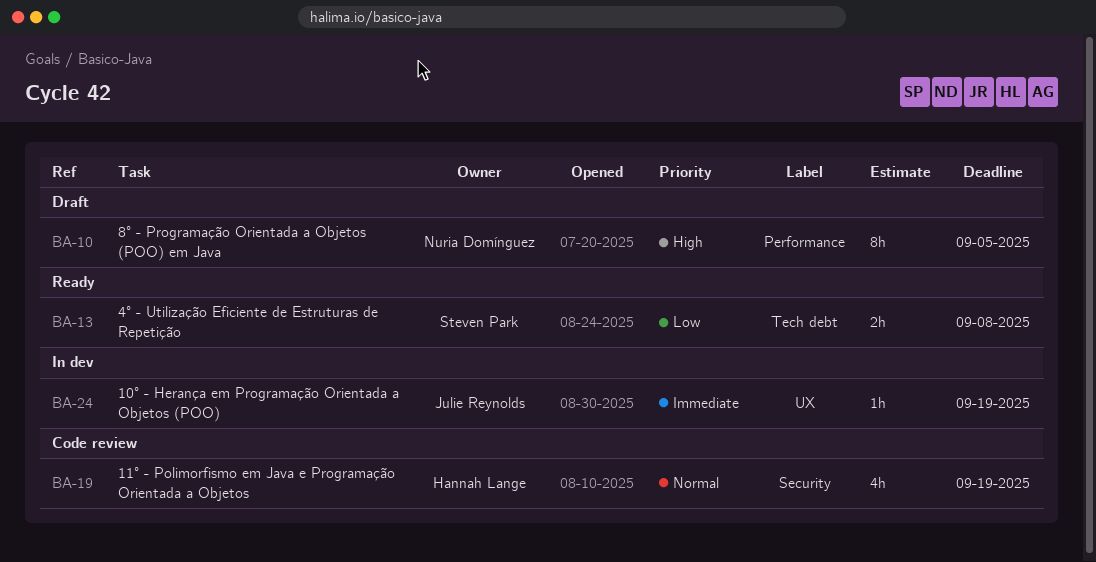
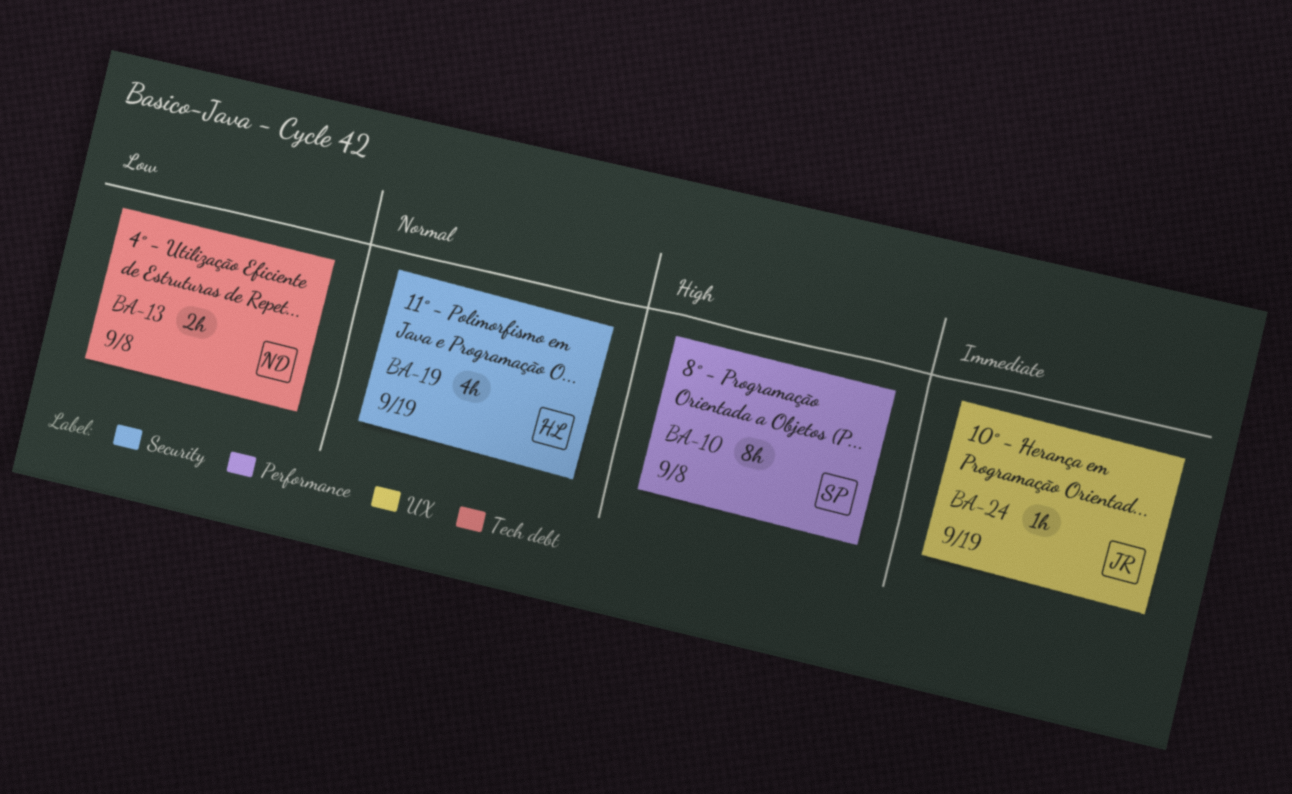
BA-10, owner: Nuria Domínguez -> Steven Park
BA-10, due: Sep 5 -> Sep 8
BA-13, owner: Steven Park -> Nuria Domínguez

